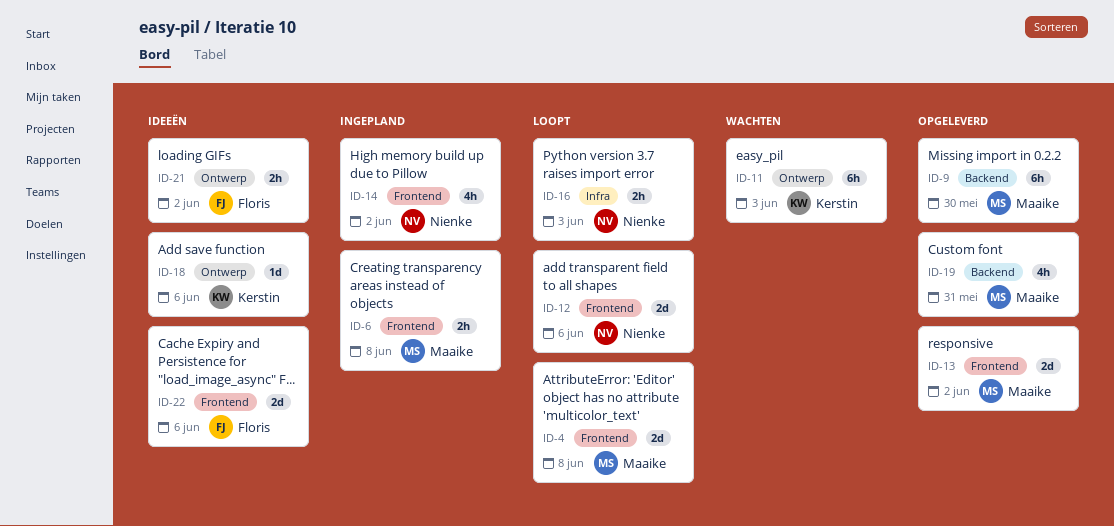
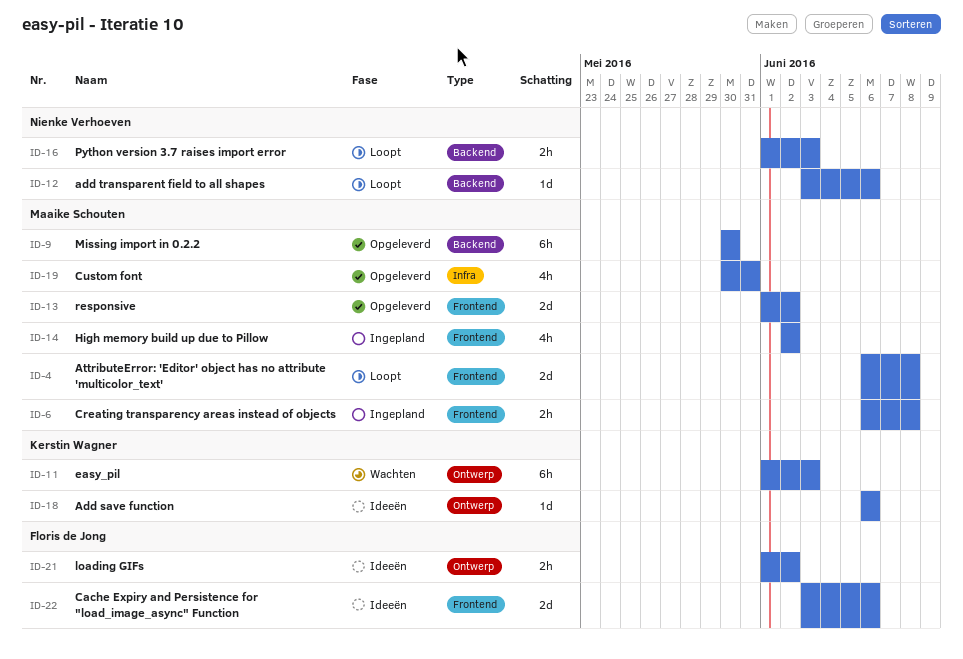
ID-12, label: Frontend -> Backend
ID-12, estimate: 2d -> 1d
ID-14, owner: Nienke Verhoeven -> Maaike Schouten
ID-16, label: Infra -> Backend
ID-19, label: Backend -> Infra

